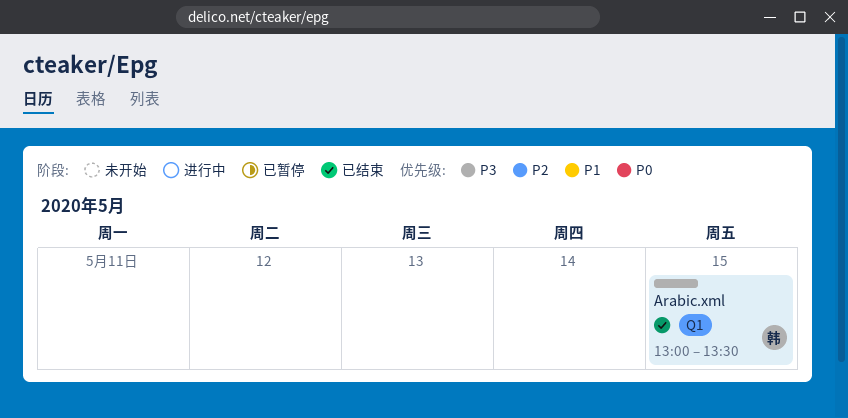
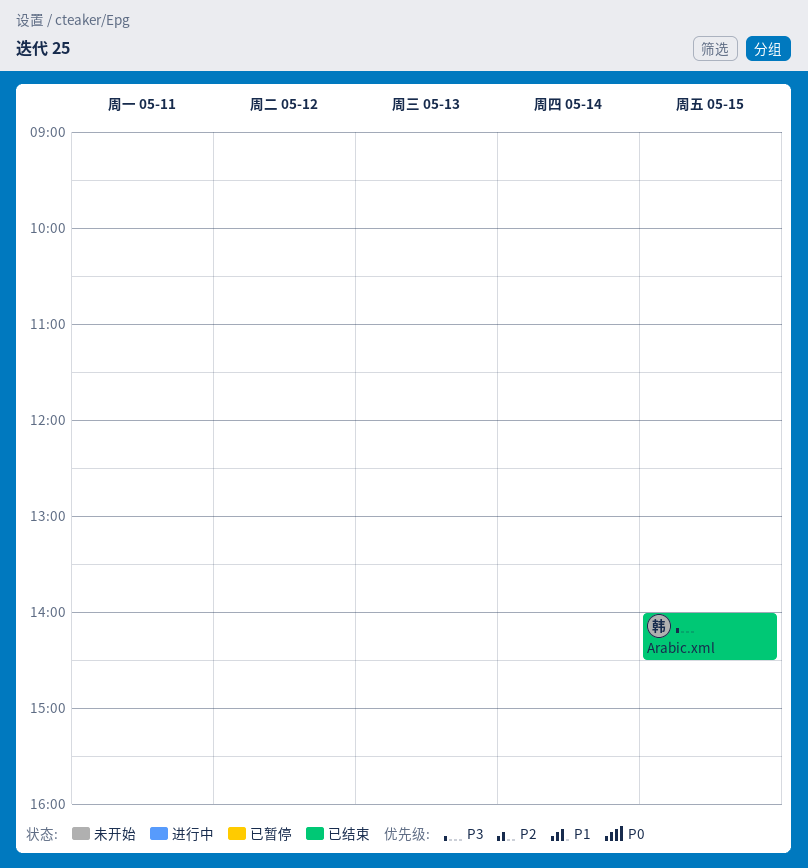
Arabic.xml, begins: 13:00 -> 14:00
Arabic.xml, ends: 13:30 -> 14:30

